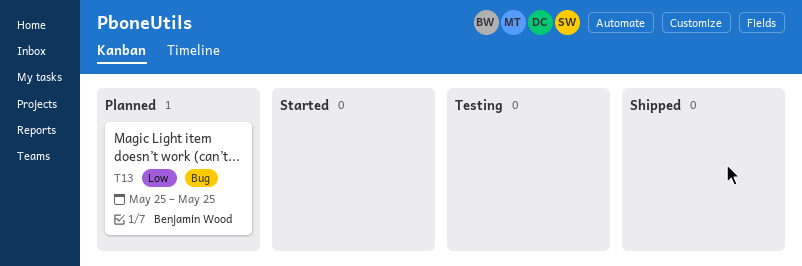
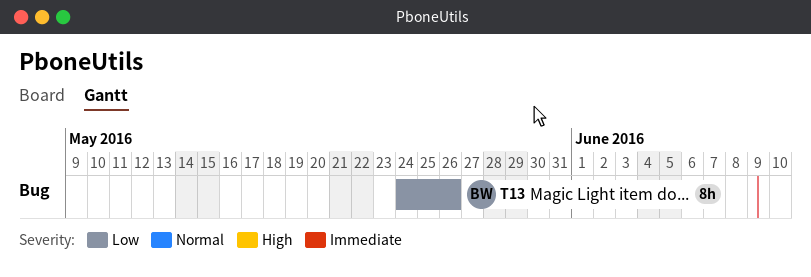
T13, start: May 25 -> May 24
T13, due: May 25 -> May 26

